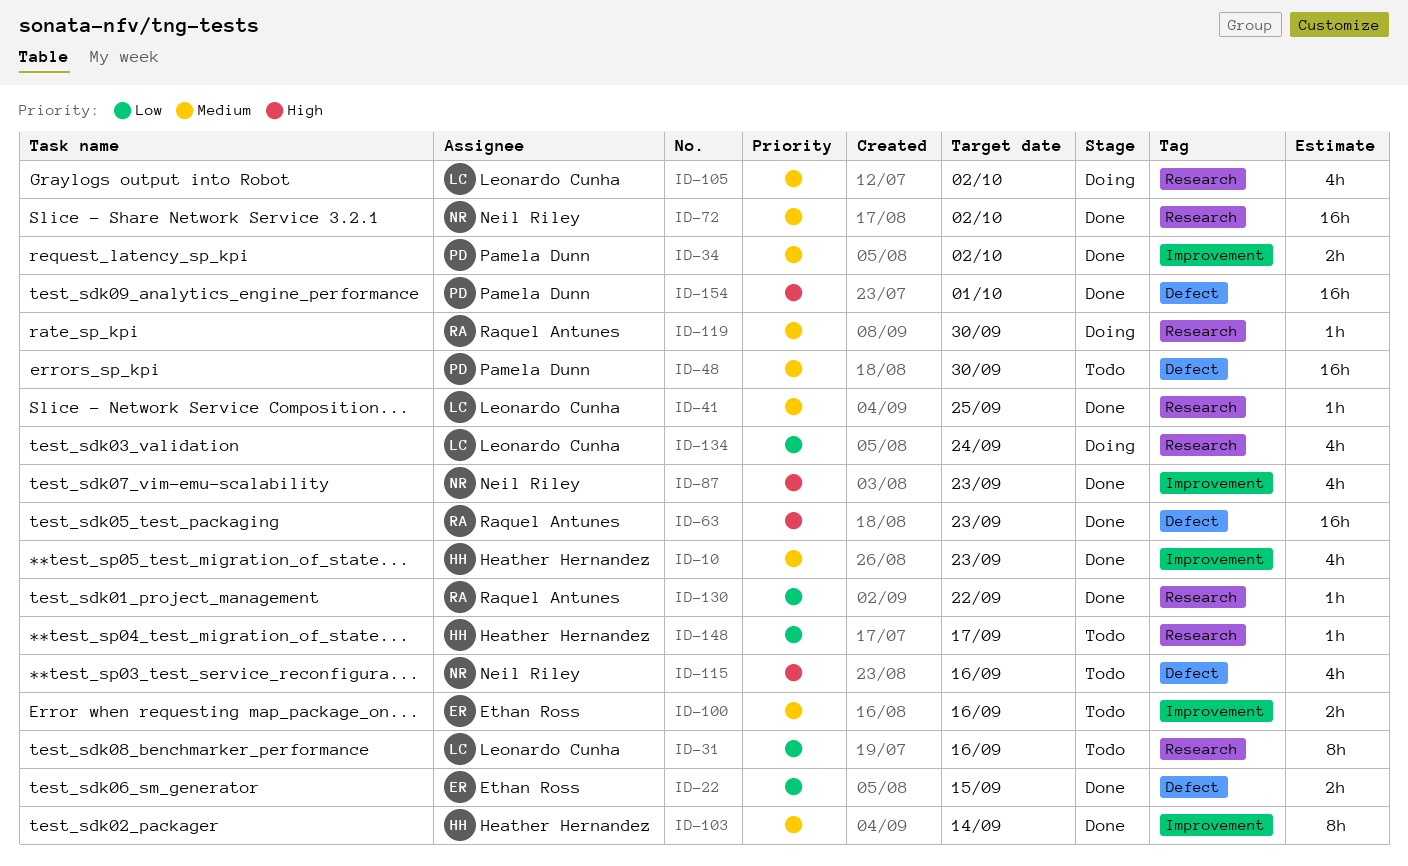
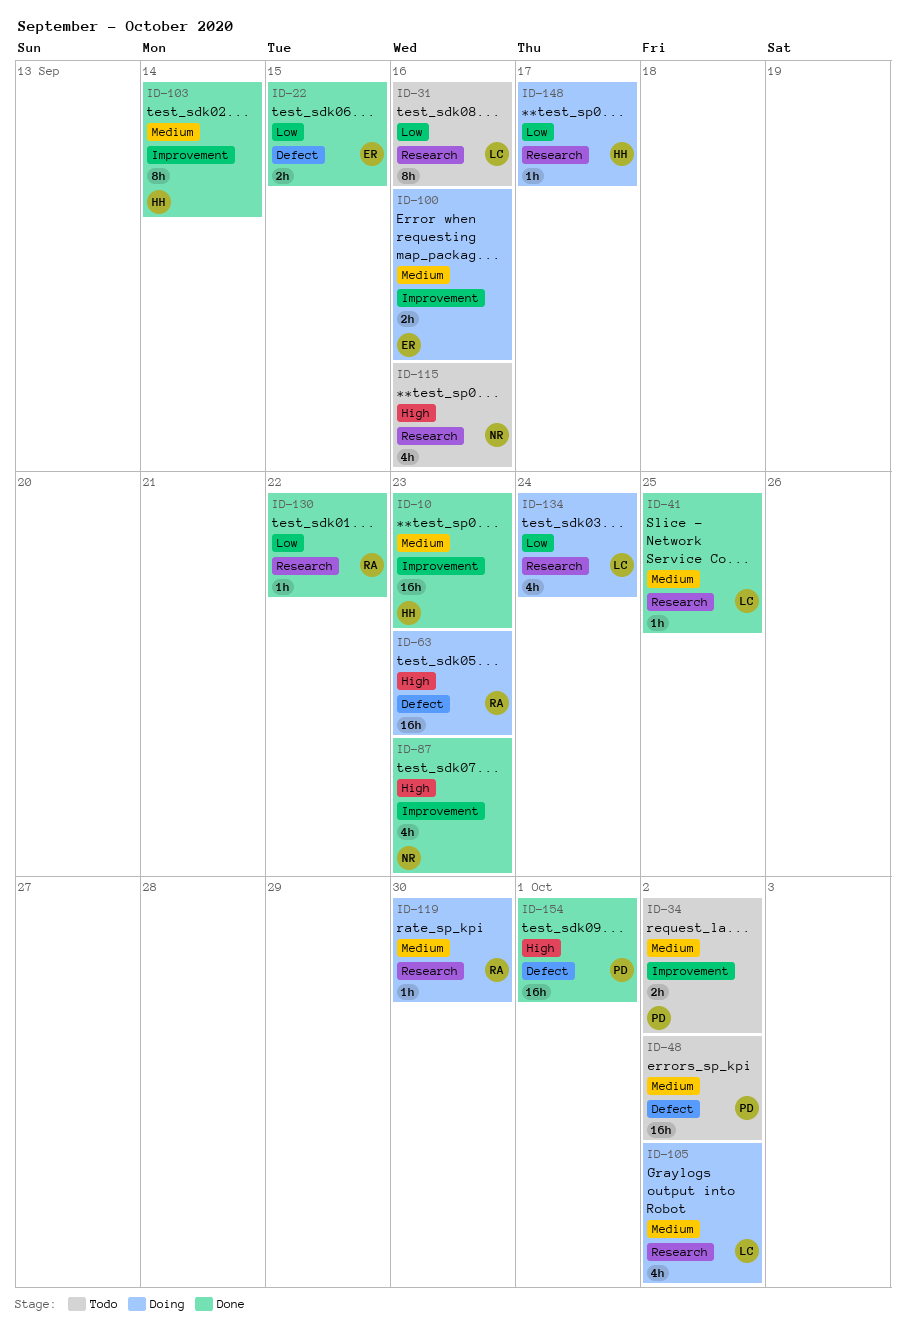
ID-10, estimate: 4h -> 16h
ID-34, status: Done -> Todo
ID-48, due: Sep 30 -> Oct 2
ID-63, status: Done -> Doing
ID-72: present -> none
ID-100, status: Todo -> Doing
ID-115, label: Defect -> Research
ID-148, status: Todo -> Doing

